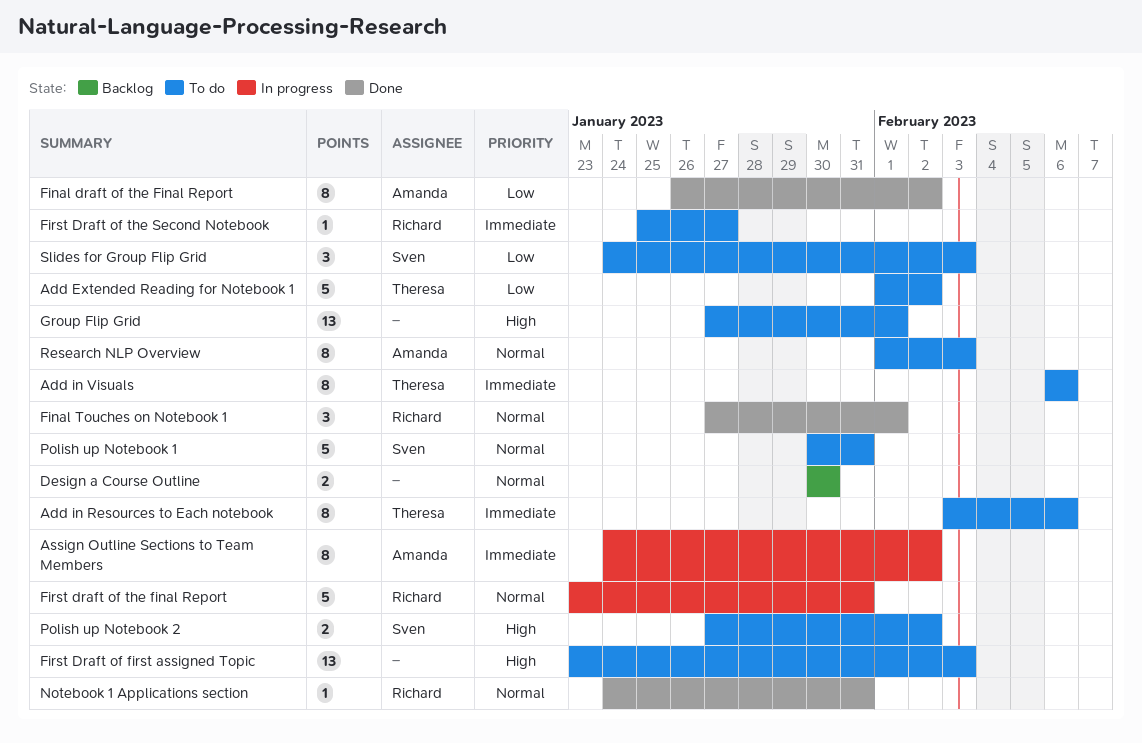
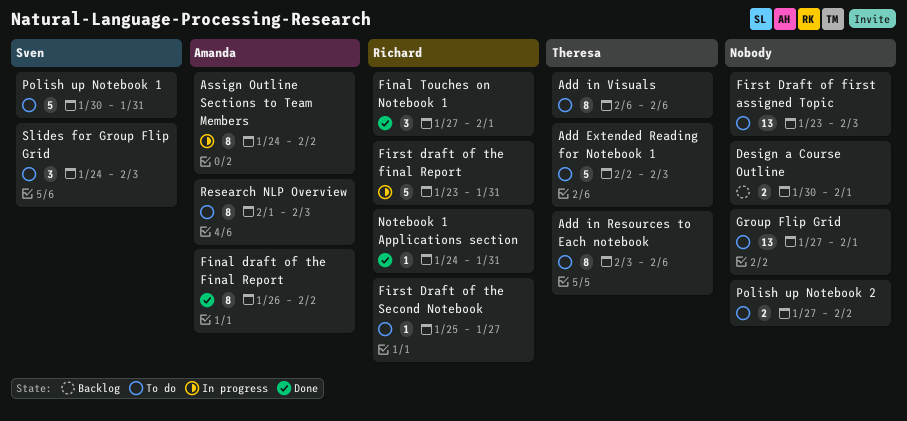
Add Extended Reading for Notebook 1, start: Feb 1 -> Feb 2
Add Extended Reading for Notebook 1, due: Feb 2 -> Feb 3
Design a Course Outline, due: Jan 30 -> Feb 1
Polish up Notebook 2, owner: Sven -> none

